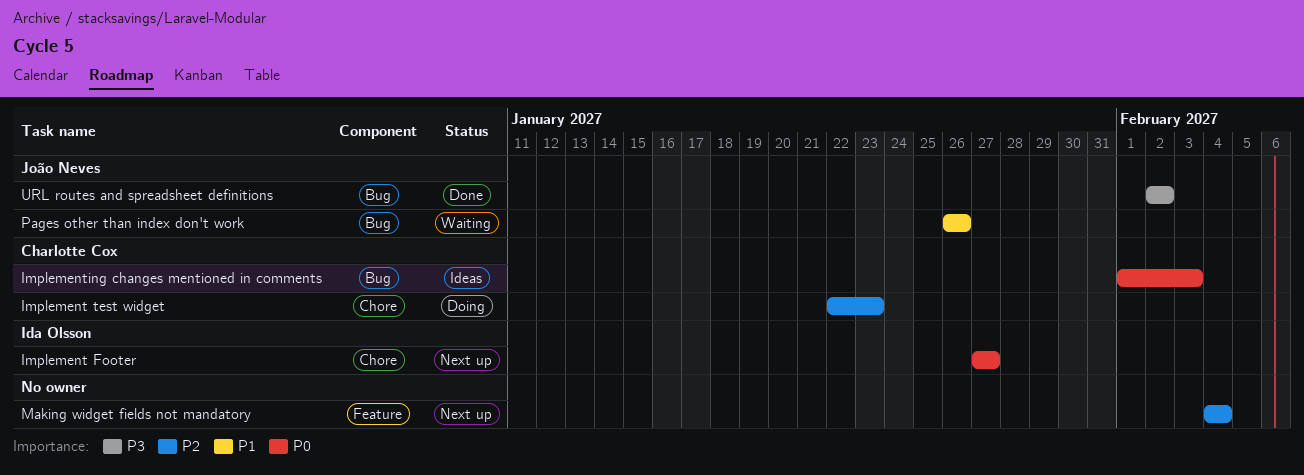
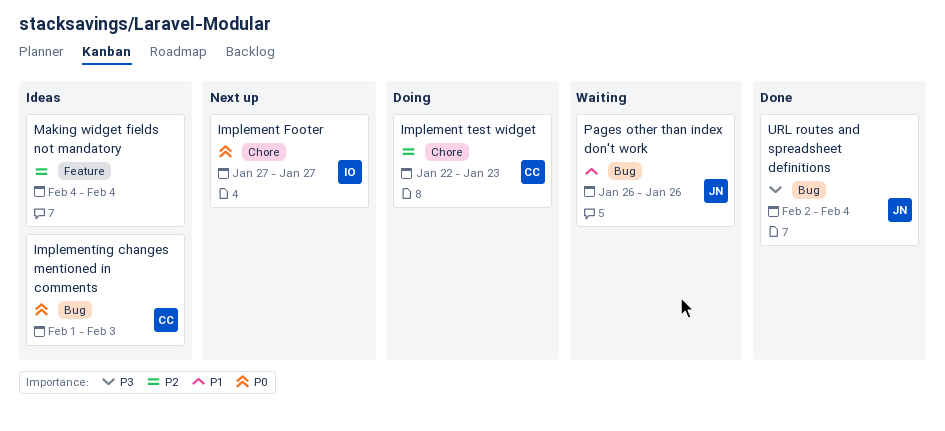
Making widget fields not mandatory, status: Next up -> Ideas
URL routes and spreadsheet definitions, due: Feb 2 -> Feb 4

